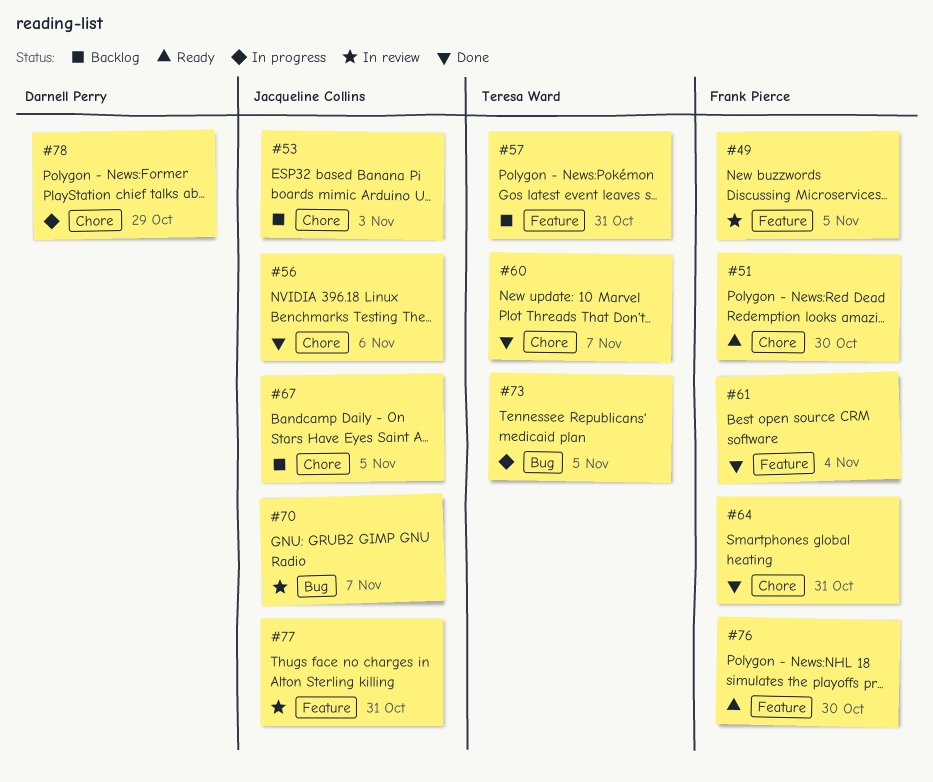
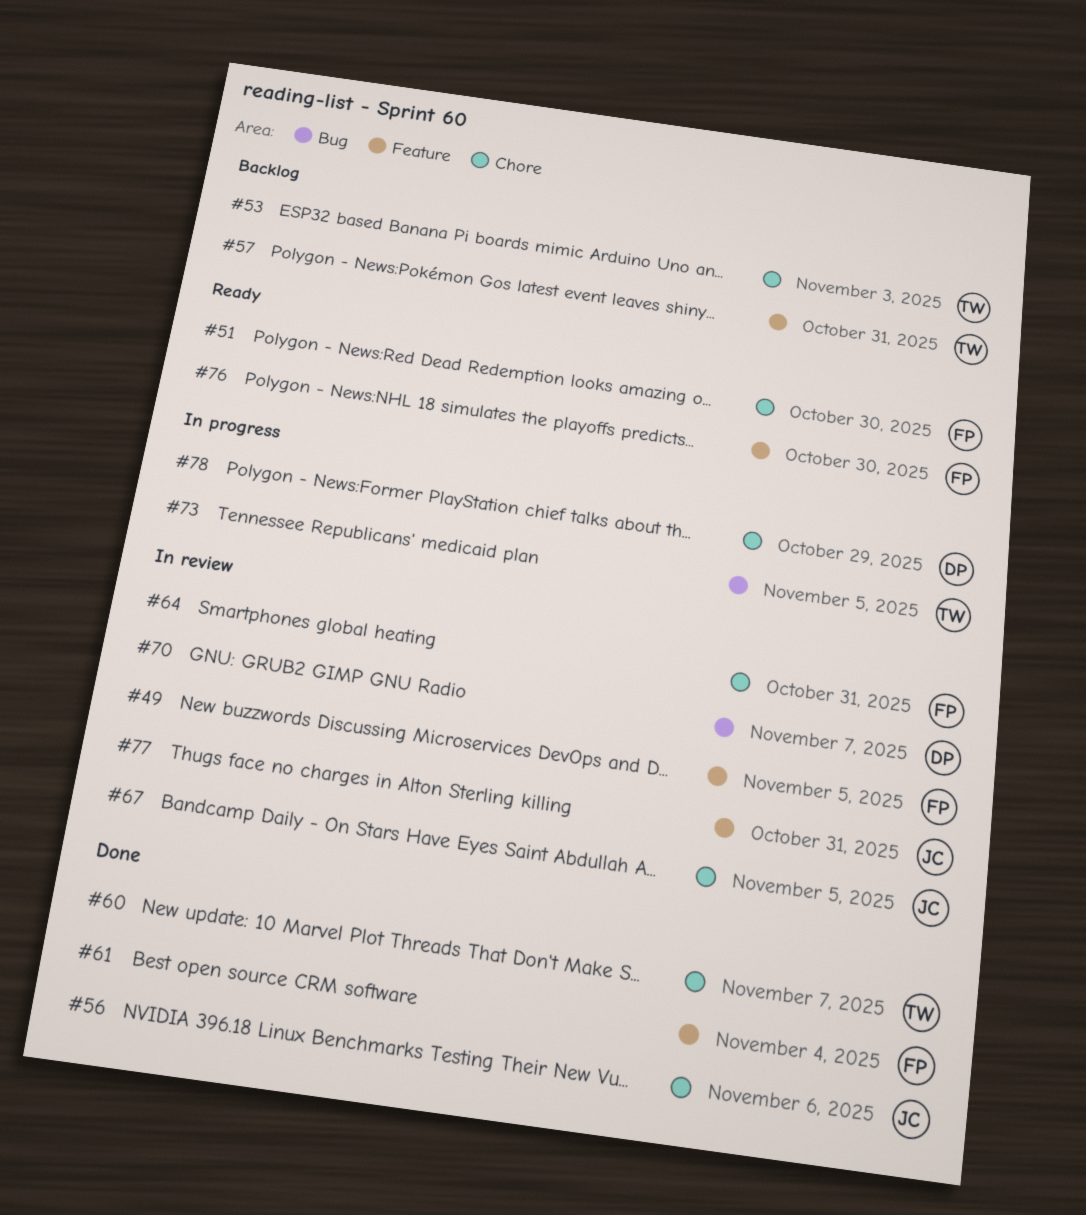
#53, owner: Jacqueline Collins -> Teresa Ward
#64, status: Done -> In review
#67, status: Backlog -> In review
#70, owner: Jacqueline Collins -> Darnell Perry

